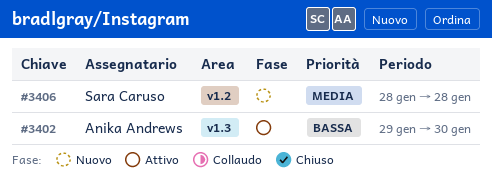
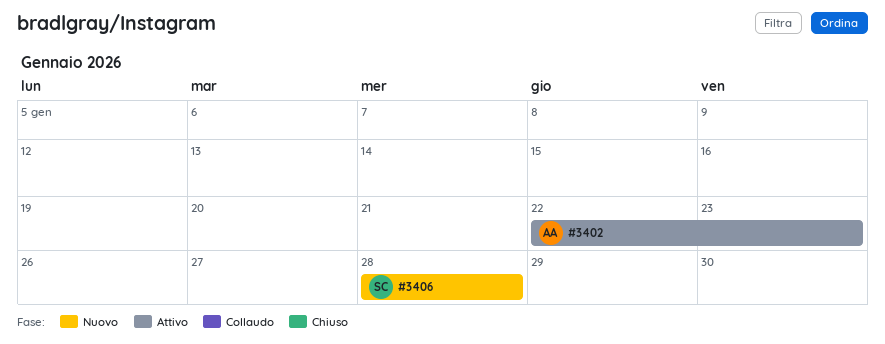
#3402, start: Jan 29 -> Jan 22
#3402, due: Jan 30 -> Jan 23

